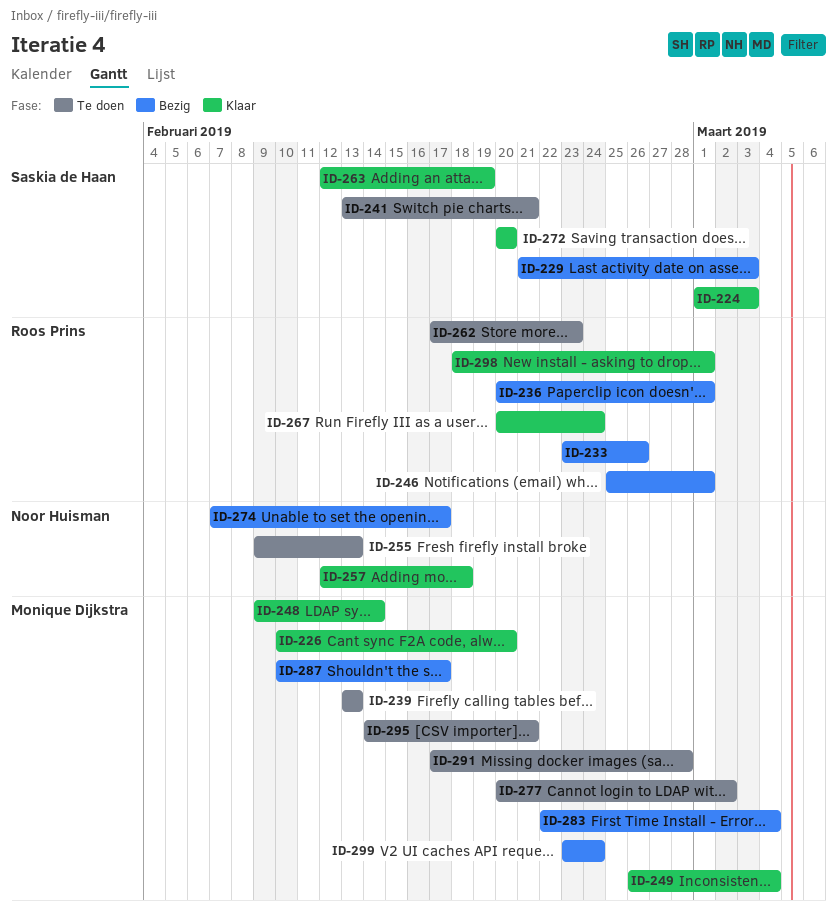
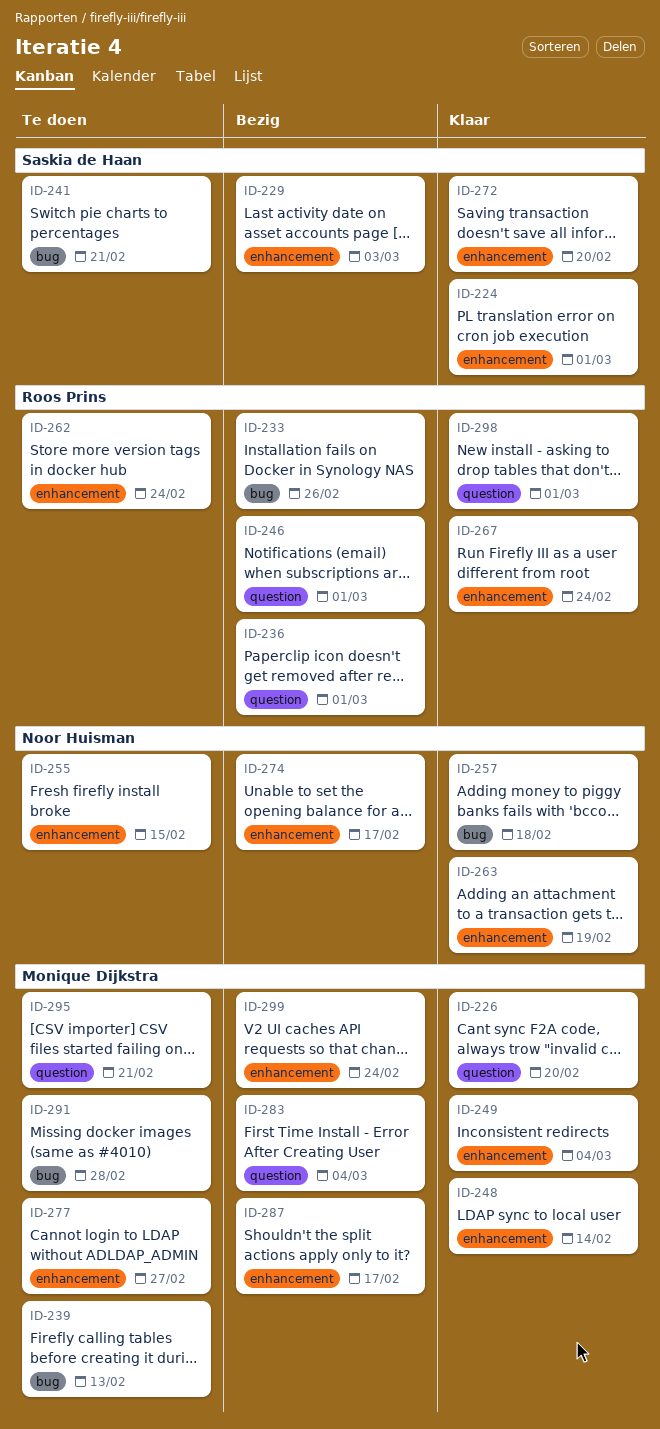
ID-224, due: Mar 3 -> Mar 1
ID-255, due: Feb 13 -> Feb 15
ID-262, due: Feb 23 -> Feb 24
ID-263, owner: Saskia de Haan -> Noor Huisman
ID-277, due: Mar 2 -> Feb 27

